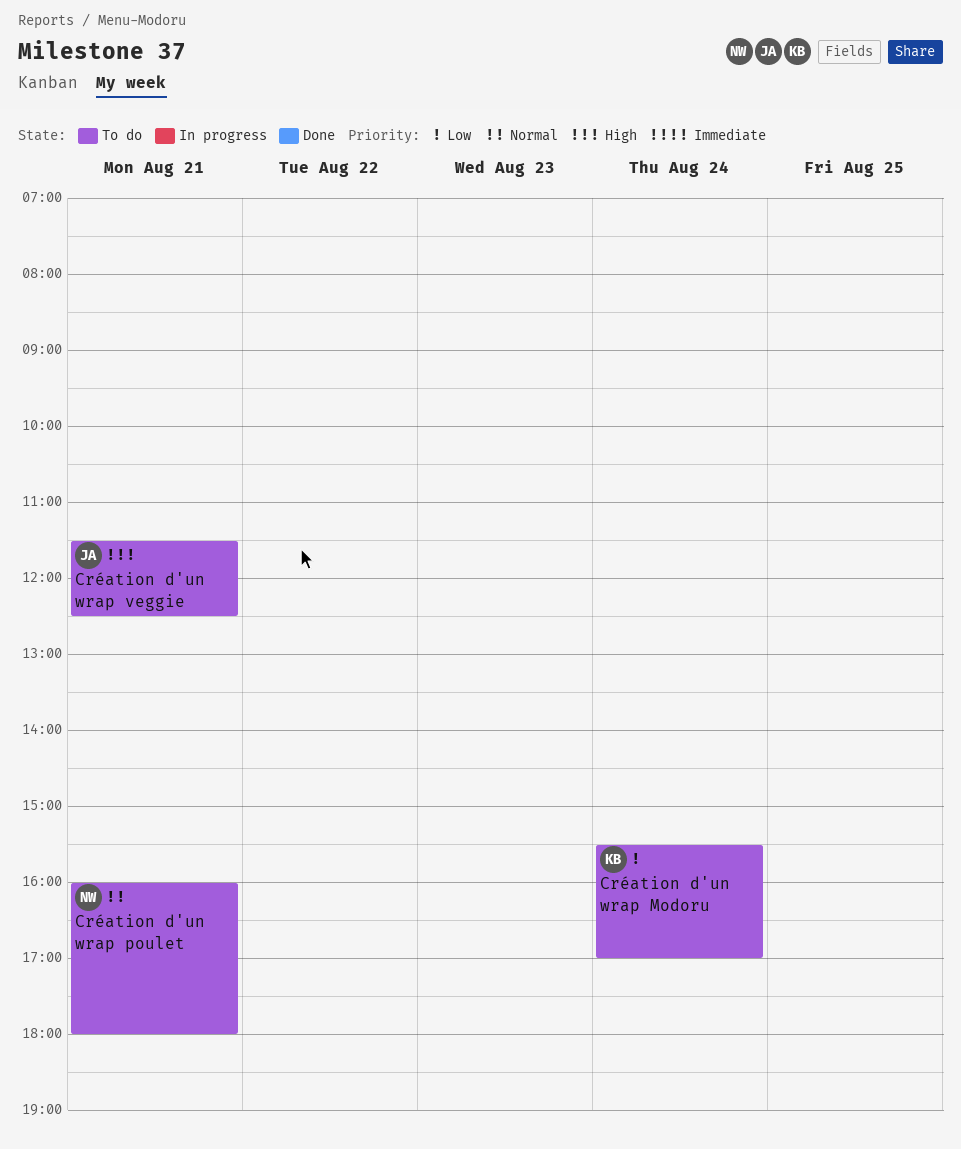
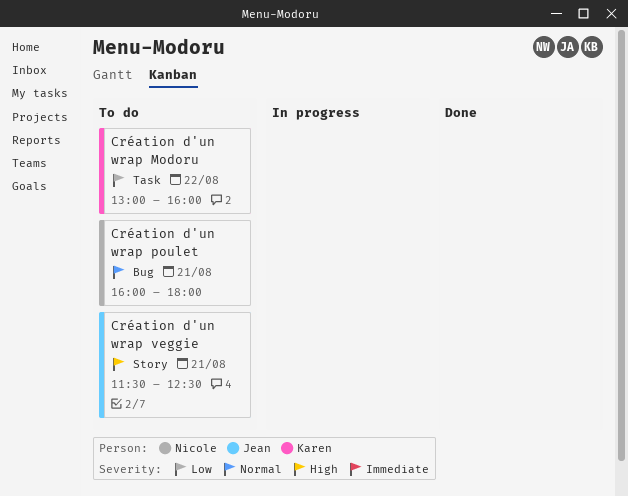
Création d'un wrap Modoru, day: Aug 24 -> Aug 22
Création d'un wrap Modoru, begins: 15:30 -> 13:00
Création d'un wrap Modoru, ends: 17:00 -> 16:00

